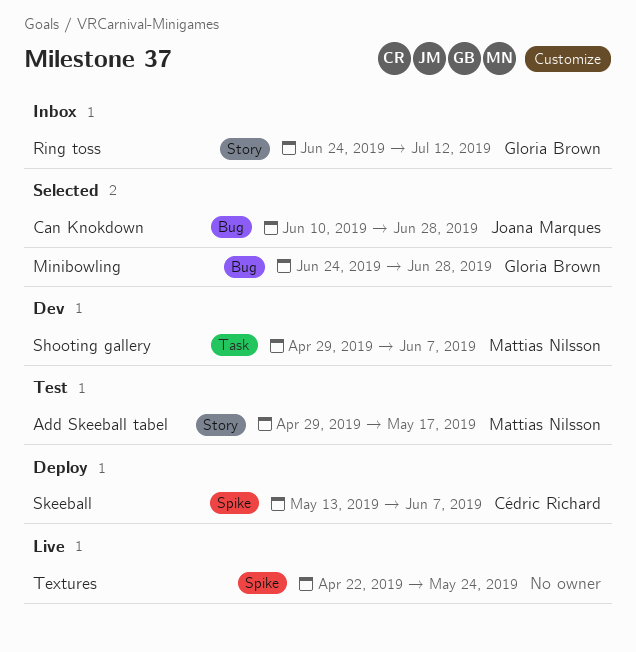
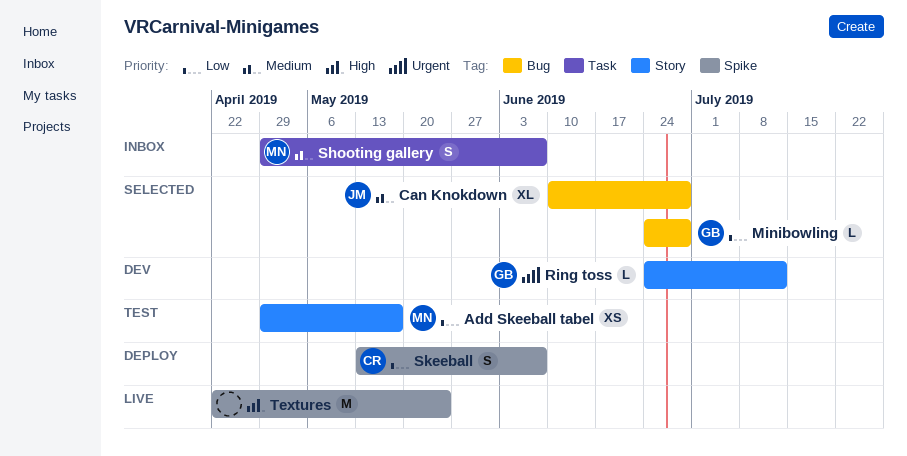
Ring toss, status: Inbox -> Dev
Shooting gallery, status: Dev -> Inbox

